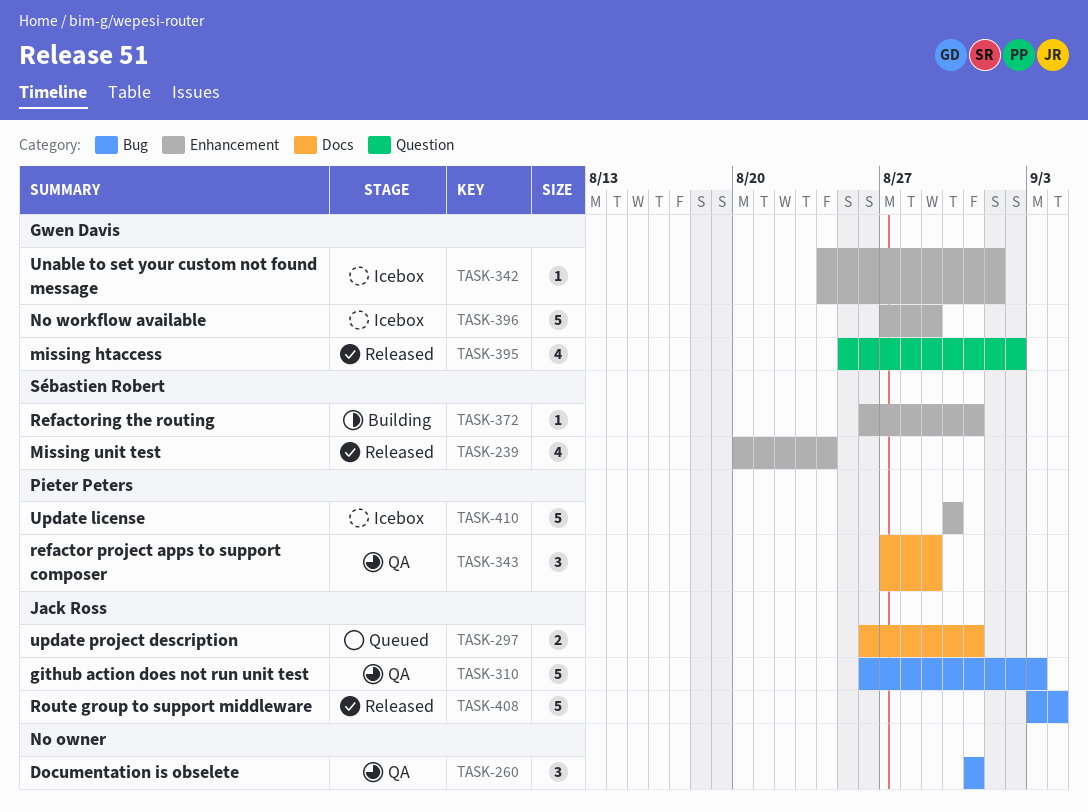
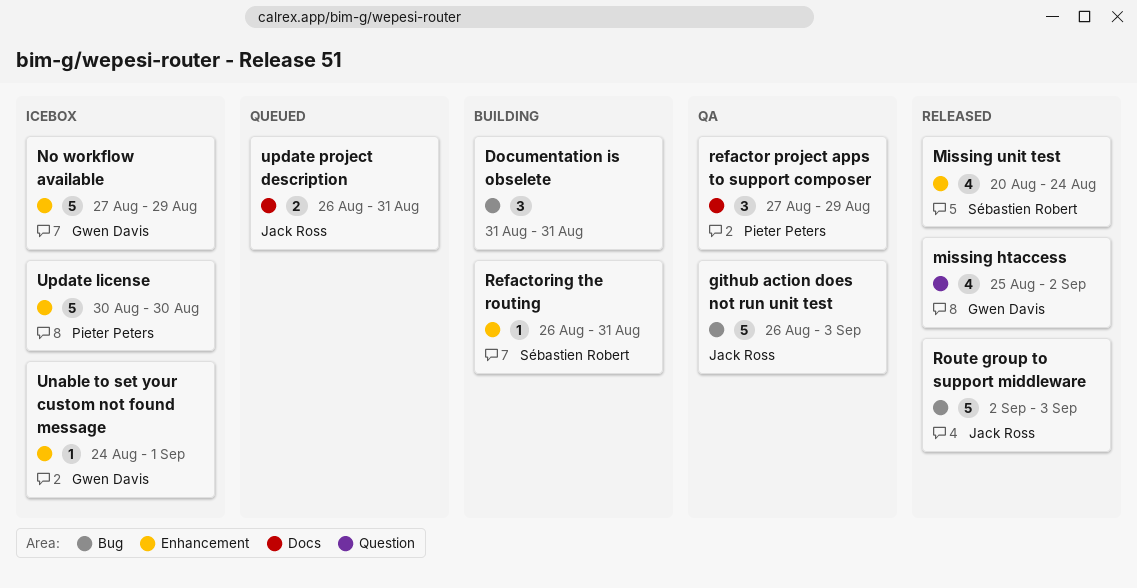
Documentation is obselete, status: QA -> Building
Route group to support middleware, start: Sep 3 -> Sep 2
Route group to support middleware, due: Sep 4 -> Sep 3

